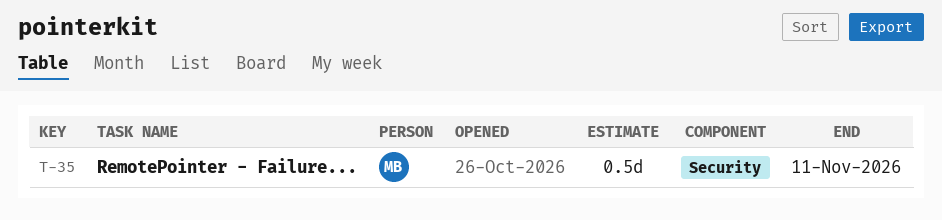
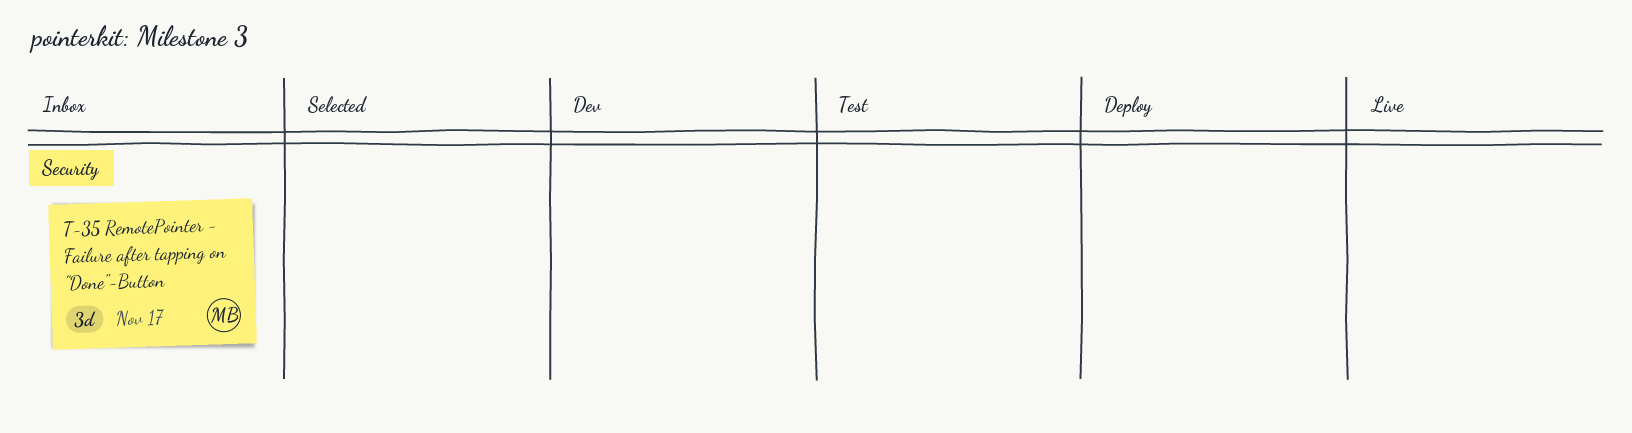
T-35, estimate: 0.5d -> 3d
T-35, due: Nov 11 -> Nov 17

